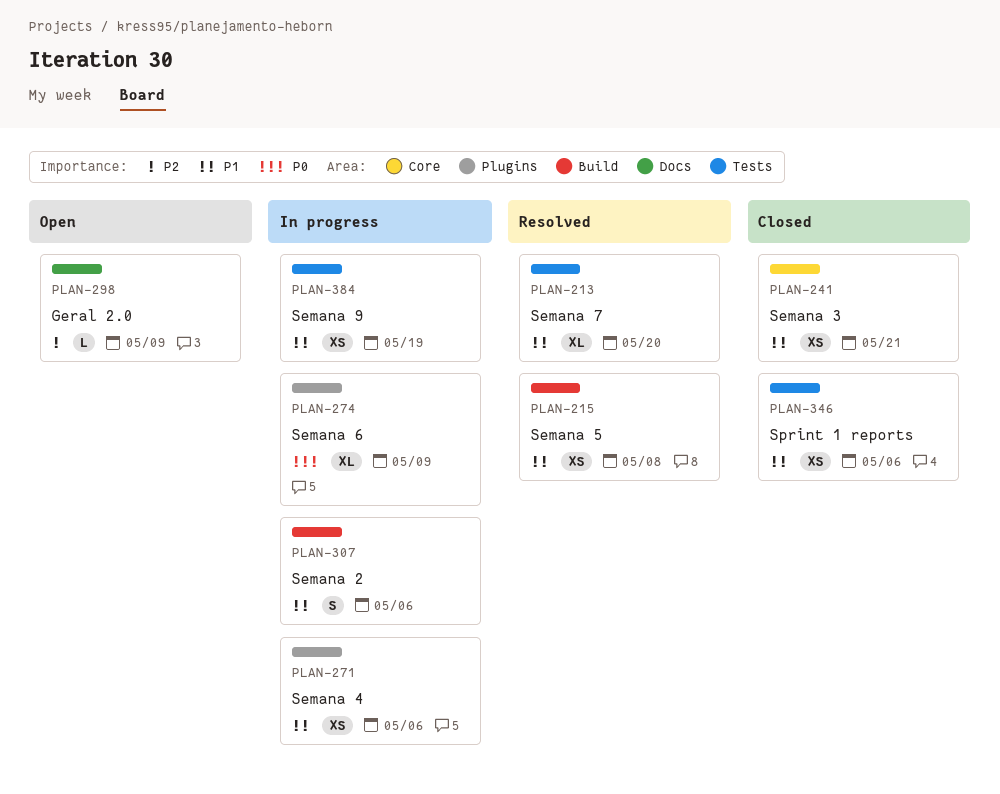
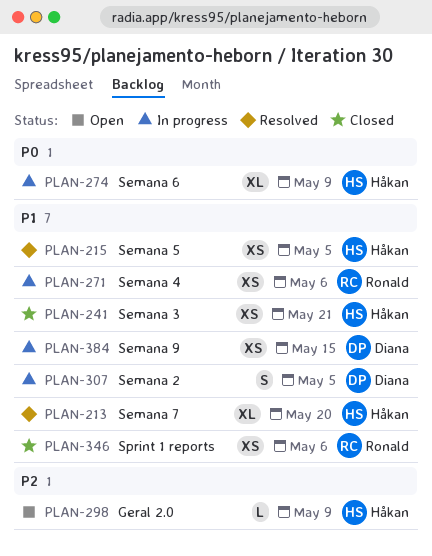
PLAN-215, due: May 8 -> May 5
PLAN-307, due: May 6 -> May 5
PLAN-384, due: May 19 -> May 15

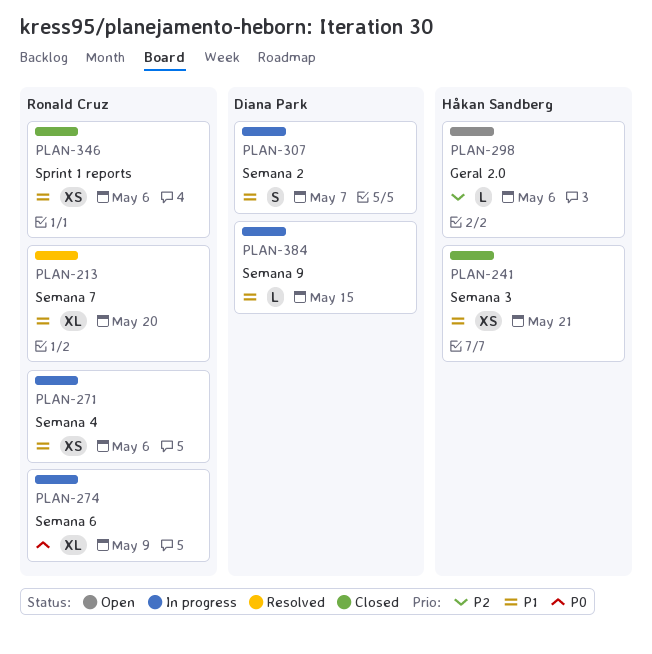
PLAN-213, owner: Håkan Sandberg -> Ronald Cruz
PLAN-215: present -> none
PLAN-274, owner: Håkan Sandberg -> Ronald Cruz
PLAN-298, due: May 9 -> May 6
PLAN-307, due: May 5 -> May 7
PLAN-384, estimate: XS -> L

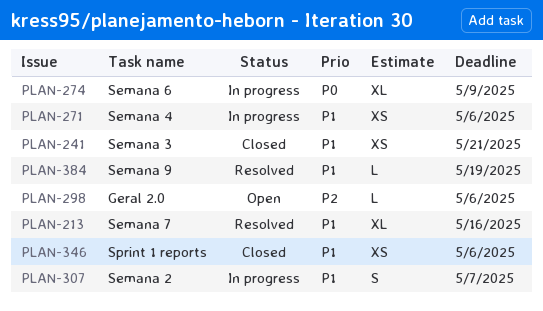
PLAN-213, due: May 20 -> May 16
PLAN-384, status: In progress -> Resolved
PLAN-384, due: May 15 -> May 19

